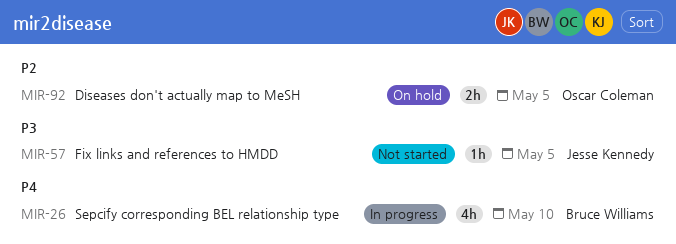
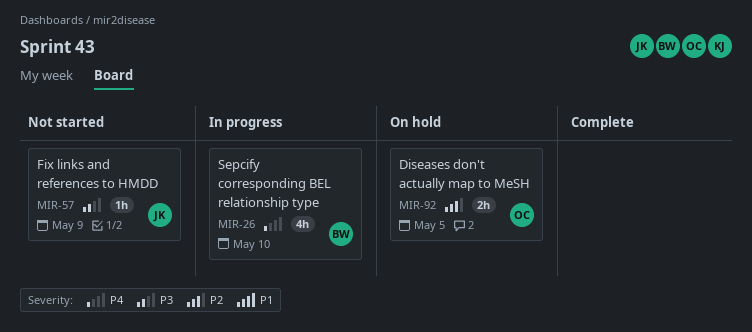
MIR-57, due: May 5 -> May 9

